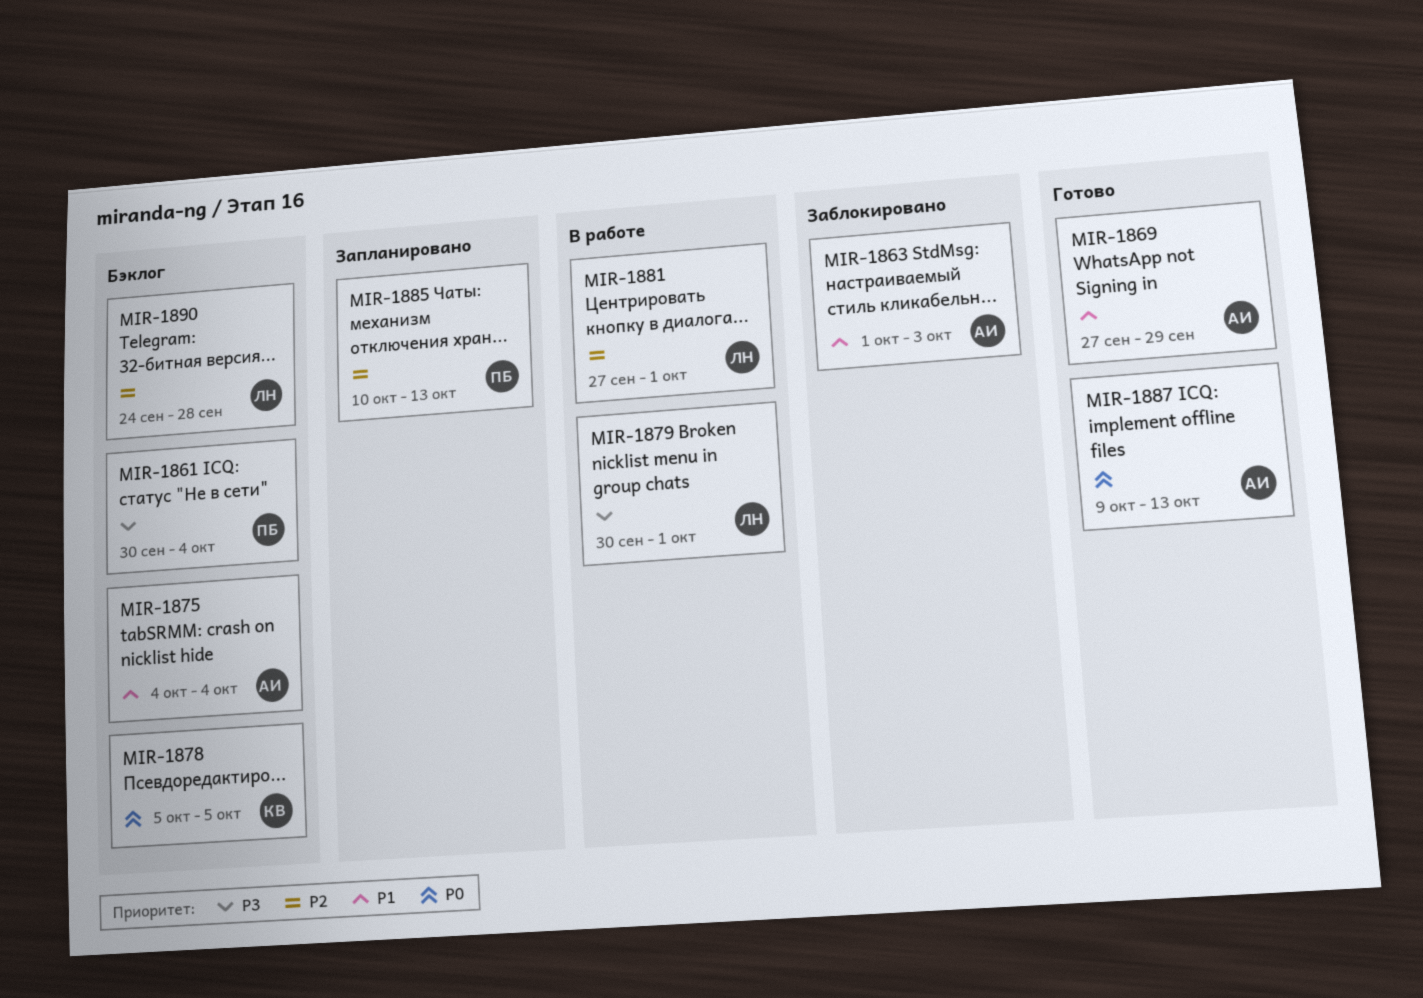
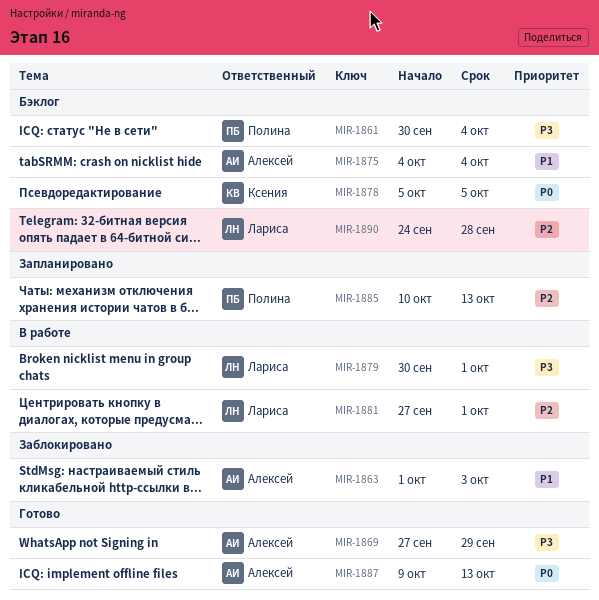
MIR-1869, priority: P1 -> P3

